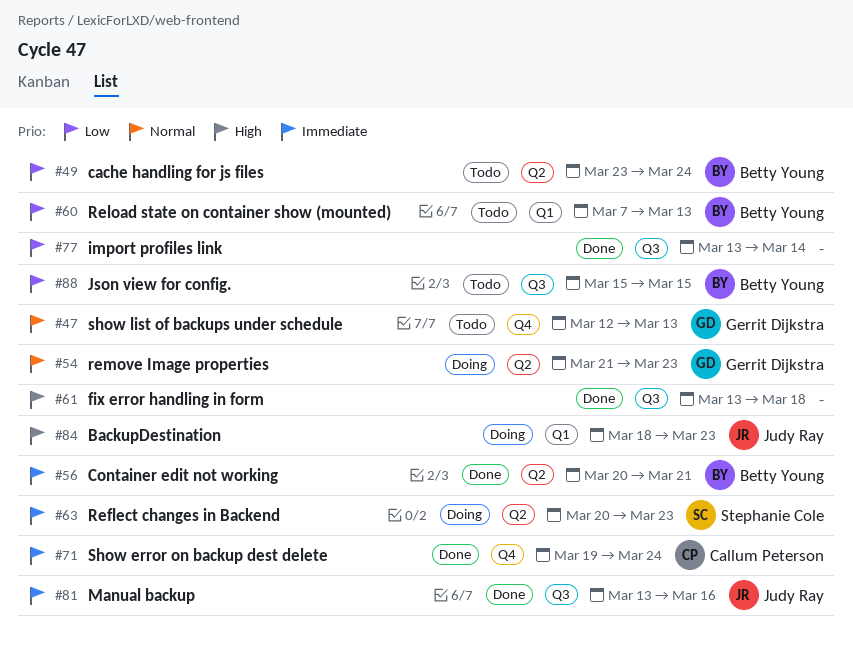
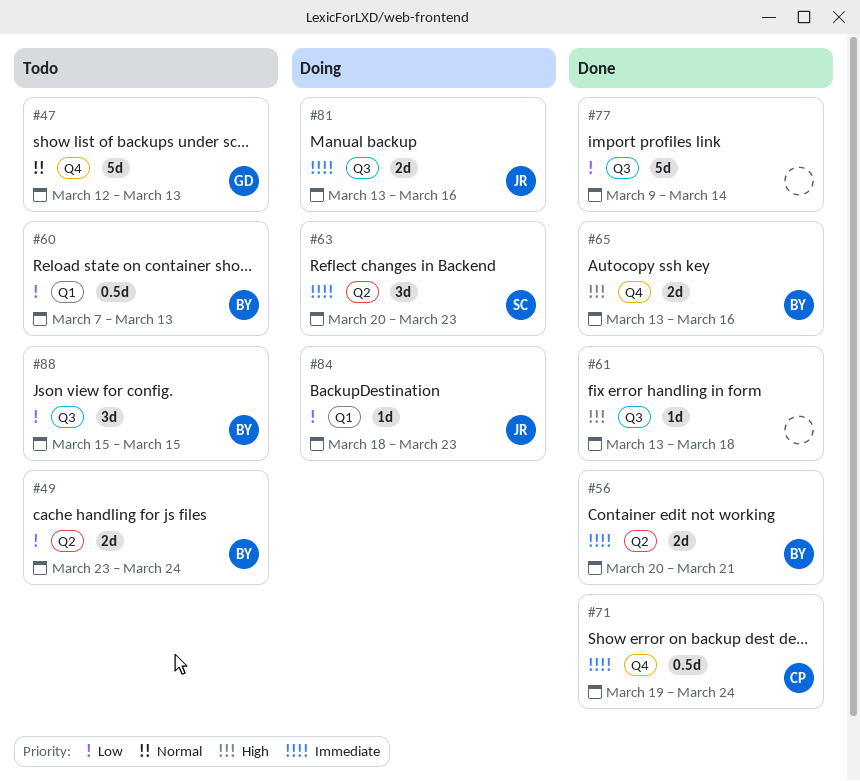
#54: present -> none
#65: none -> present
#77, start: Mar 13 -> Mar 9
#81, status: Done -> Doing
#84, priority: High -> Low

